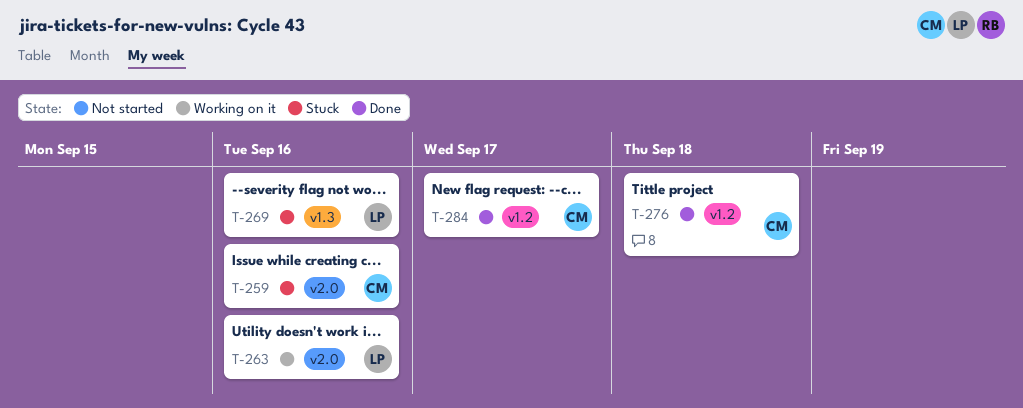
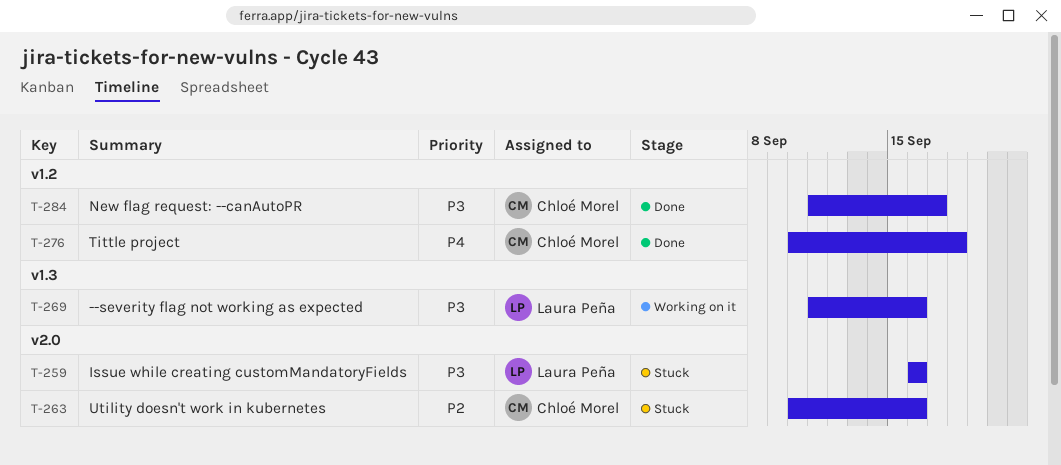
T-259, owner: Chloé Morel -> Laura Peña
T-263, status: Working on it -> Stuck
T-263, owner: Laura Peña -> Chloé Morel
T-269, status: Stuck -> Working on it

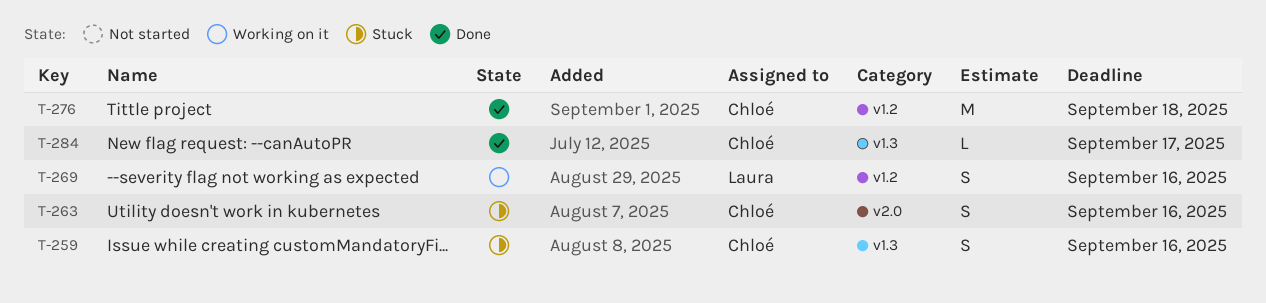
T-259, owner: Laura Peña -> Chloé Morel
T-259, label: v2.0 -> v1.3
T-269, label: v1.3 -> v1.2
T-284, label: v1.2 -> v1.3

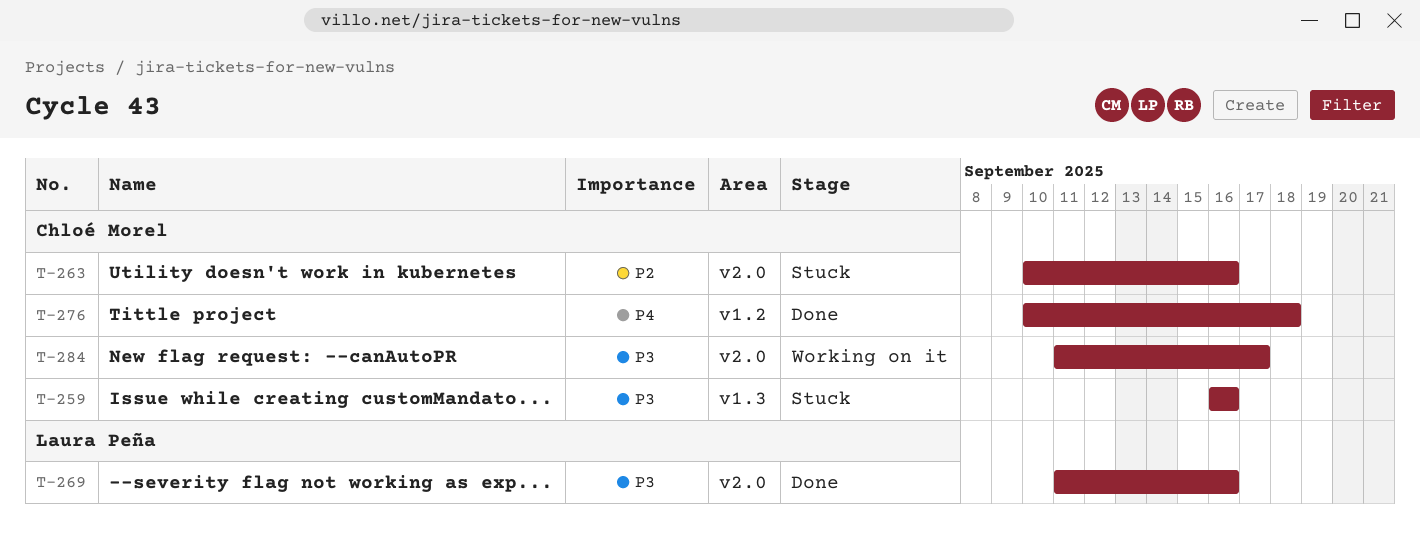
T-269, status: Working on it -> Done
T-269, label: v1.2 -> v2.0
T-284, status: Done -> Working on it
T-284, label: v1.3 -> v2.0

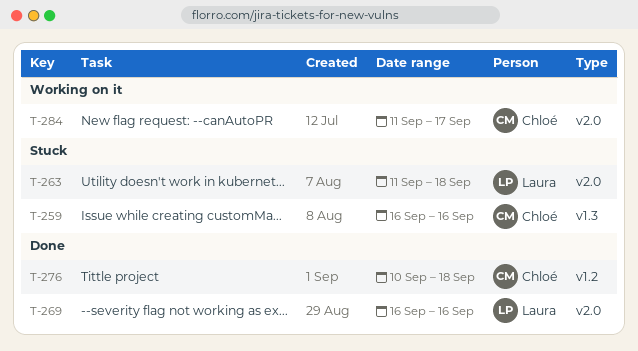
T-263, owner: Chloé Morel -> Laura Peña
T-263, start: Sep 10 -> Sep 11
T-263, due: Sep 16 -> Sep 18
T-269, start: Sep 11 -> Sep 16

